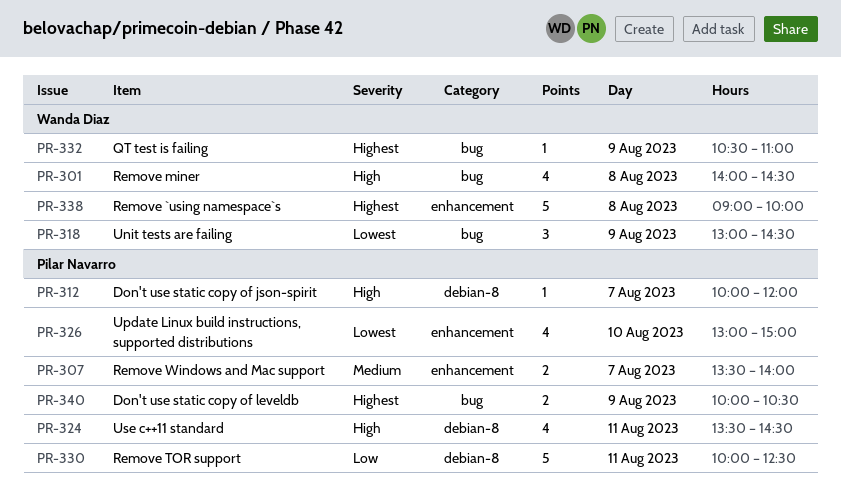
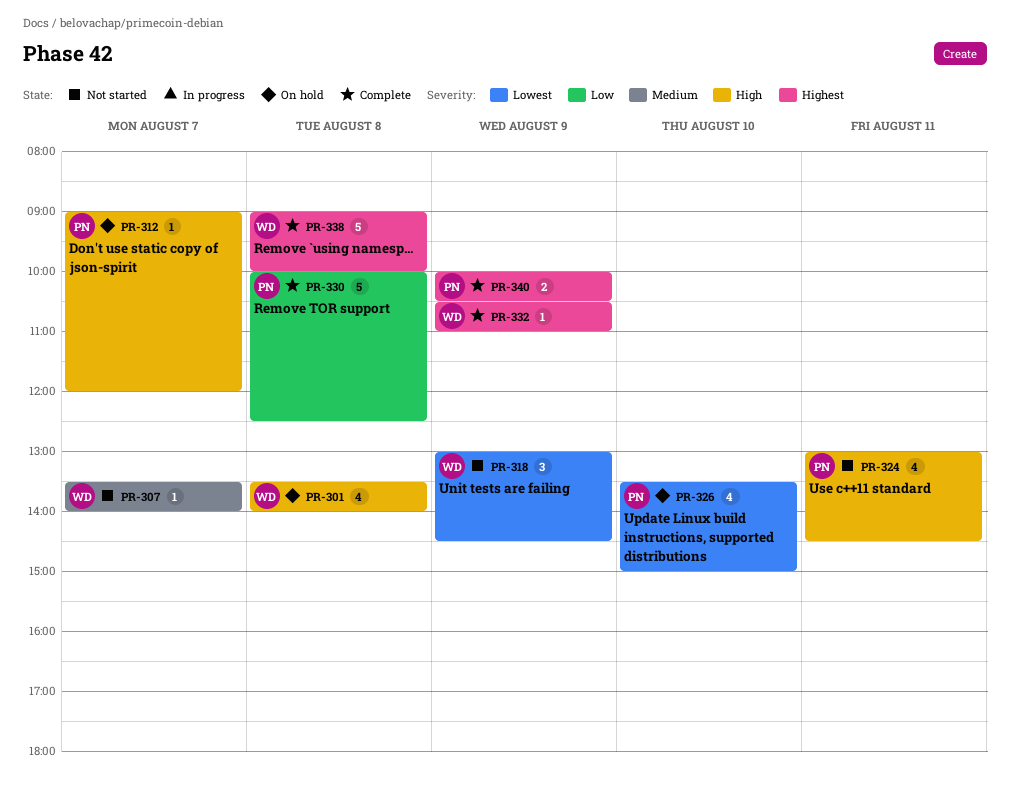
PR-301, begins: 14:00 -> 13:30
PR-301, ends: 14:30 -> 14:00
PR-307, owner: Pilar Navarro -> Wanda Diaz
PR-307, estimate: 2 -> 1
PR-312, begins: 10:00 -> 09:00
PR-324, begins: 13:30 -> 13:00
PR-326, begins: 13:00 -> 13:30
PR-330, day: Aug 11 -> Aug 8

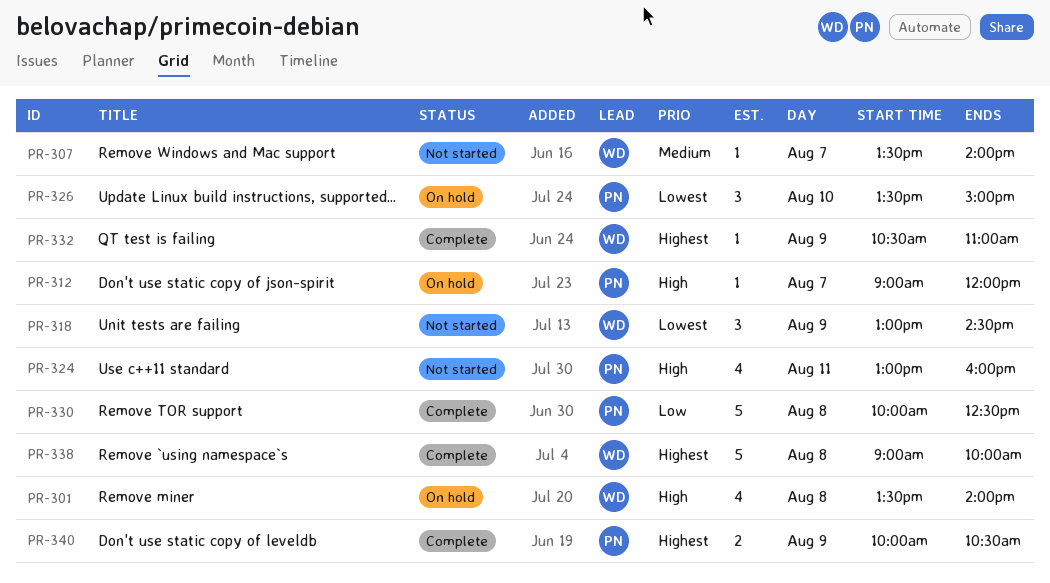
PR-324, ends: 14:30 -> 16:00
PR-326, estimate: 4 -> 3

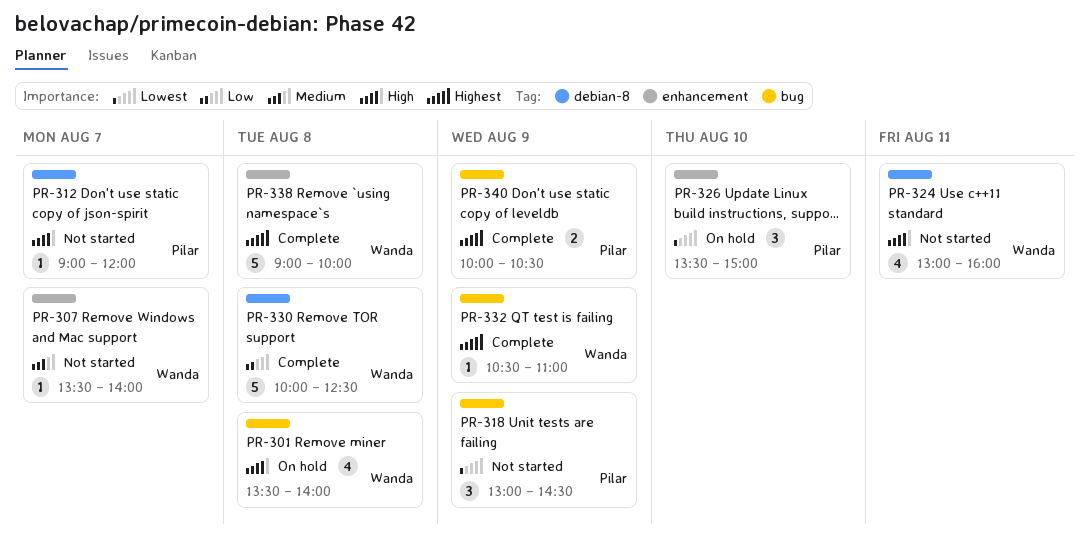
PR-312, status: On hold -> Not started
PR-318, owner: Wanda -> Pilar
PR-324, owner: Pilar -> Wanda
PR-330, owner: Pilar -> Wanda

